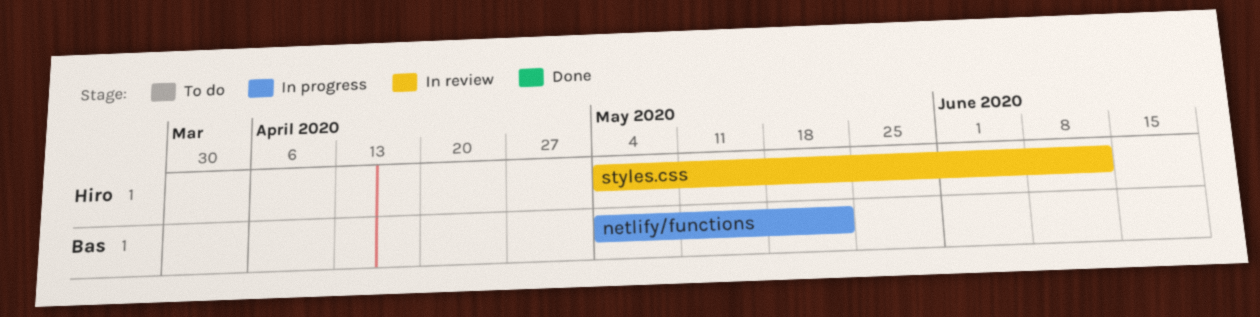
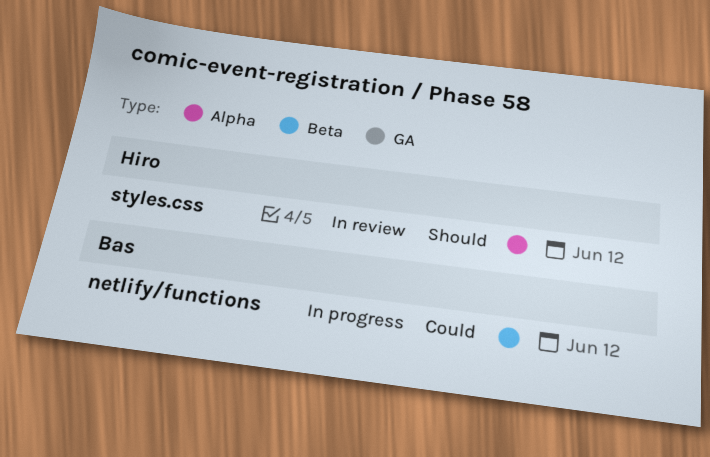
netlify/functions, due: May 22 -> Jun 12

